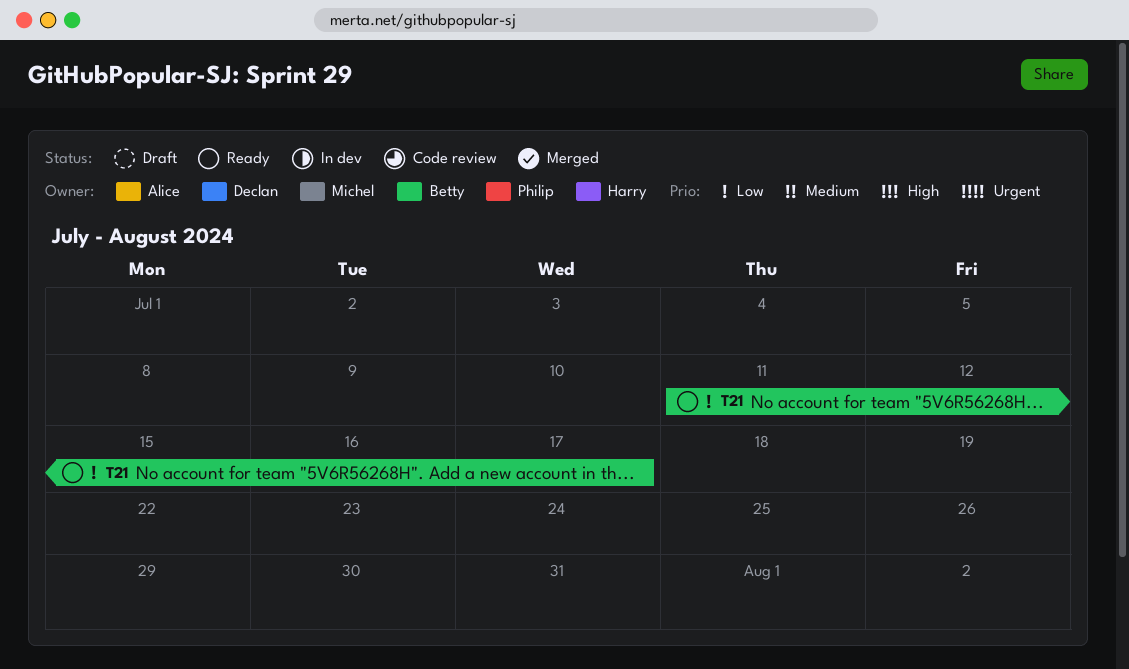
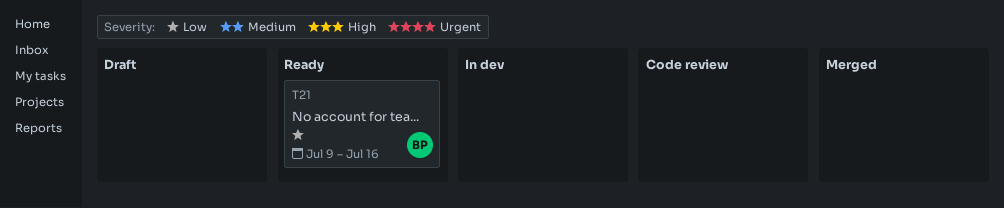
T21, start: Jul 11 -> Jul 9
T21, due: Jul 17 -> Jul 16

